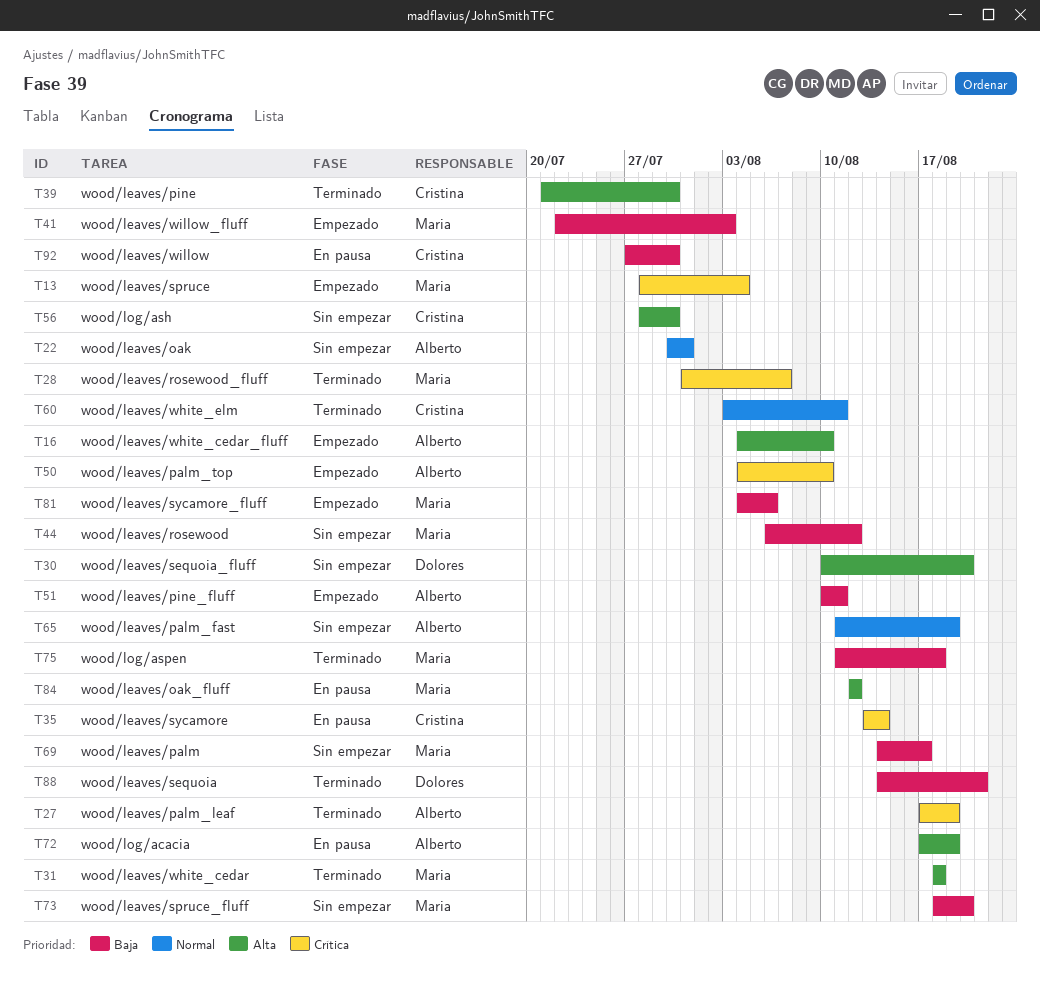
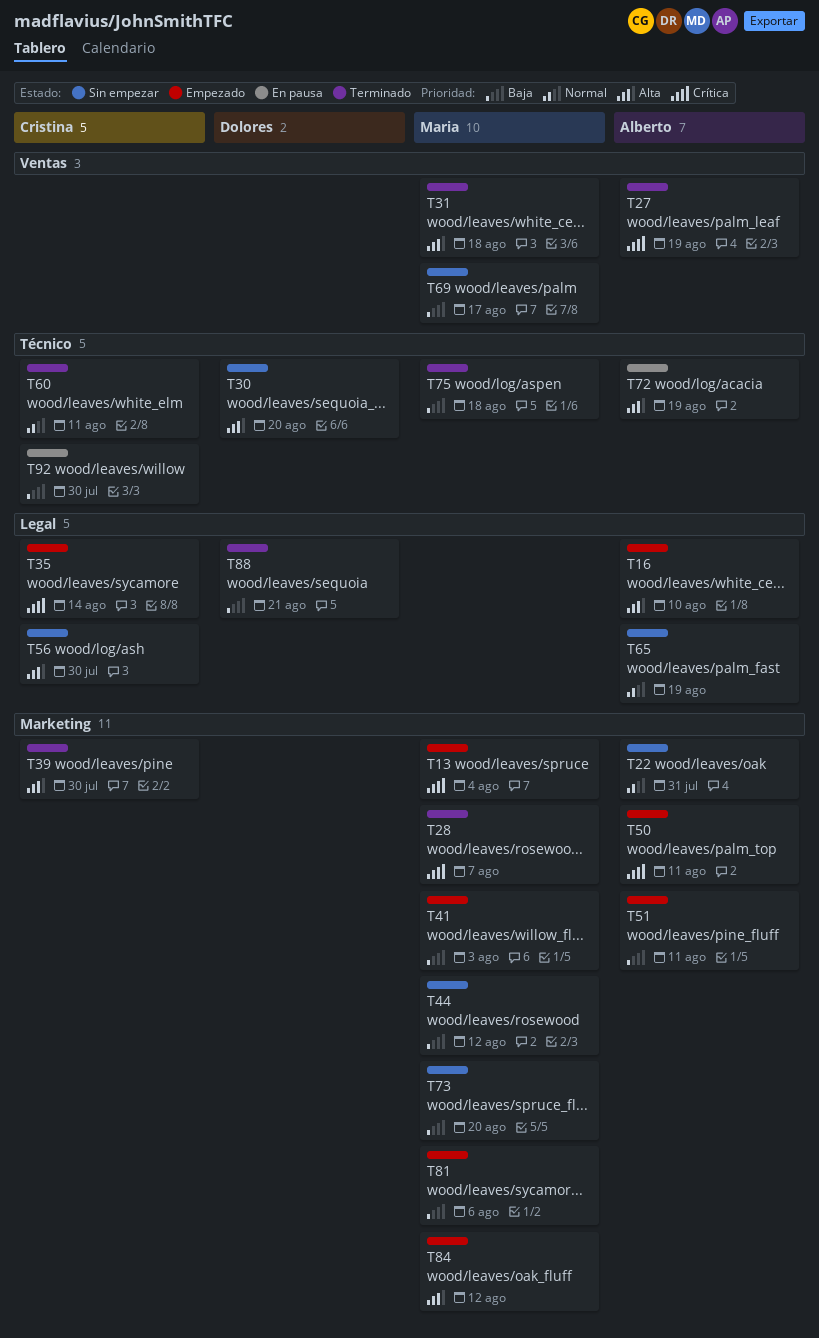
T35, status: En pausa -> Empezado
T50, due: Aug 10 -> Aug 11
T84, status: En pausa -> Empezado

